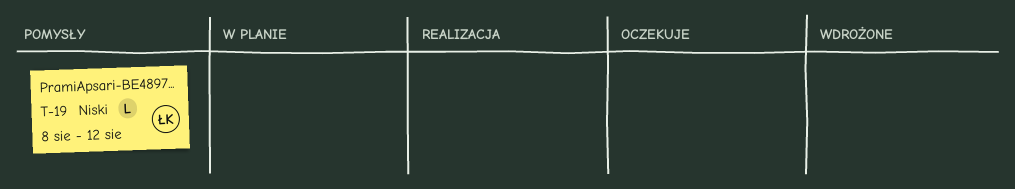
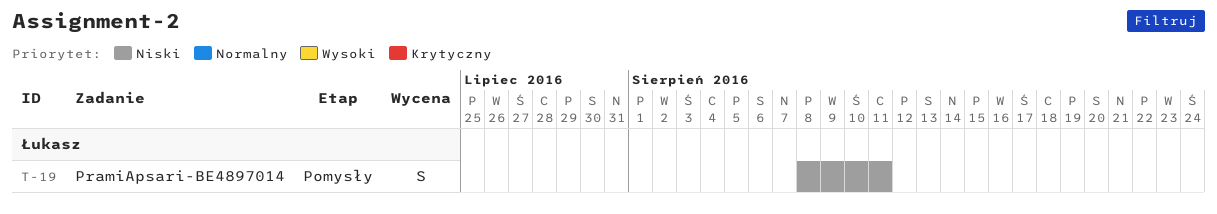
T-19, estimate: L -> S
T-19, due: Aug 12 -> Aug 11

